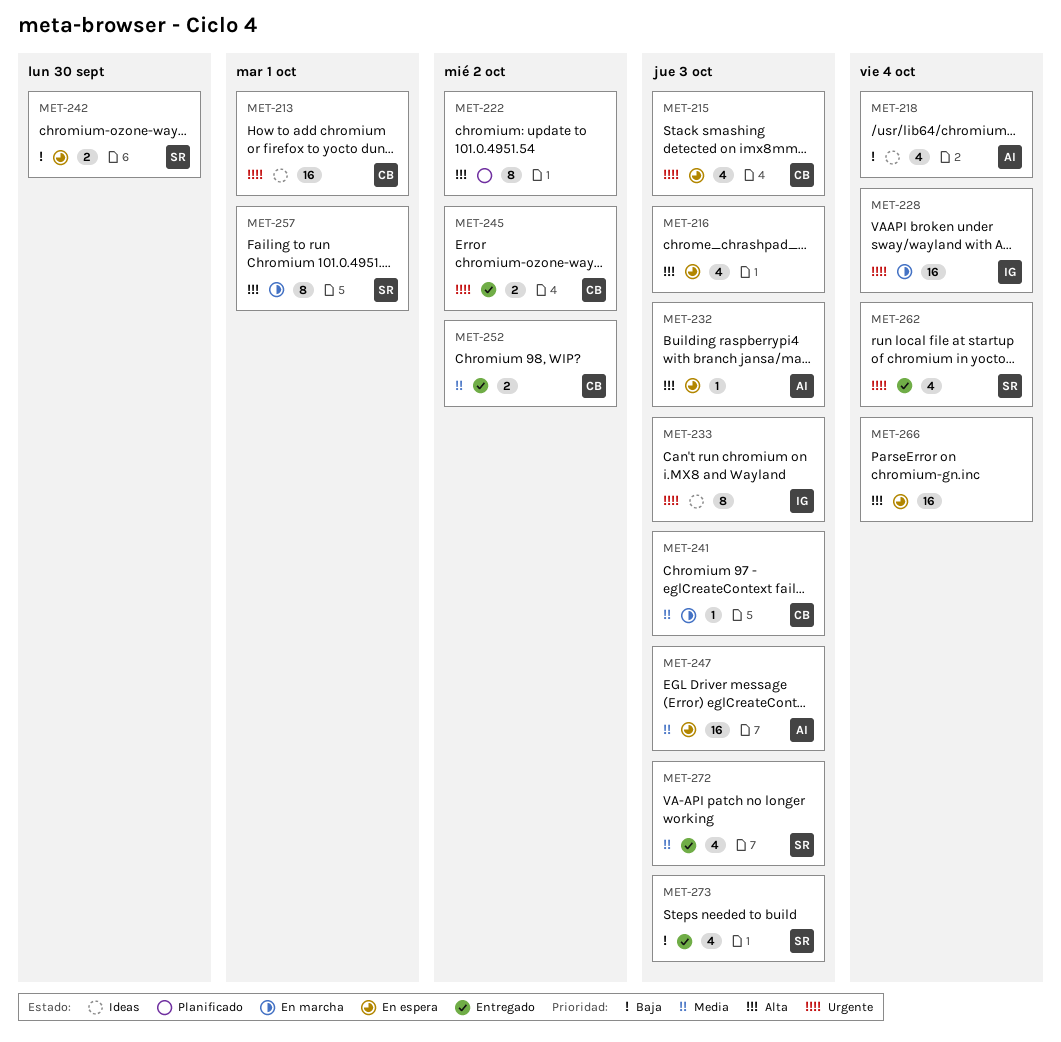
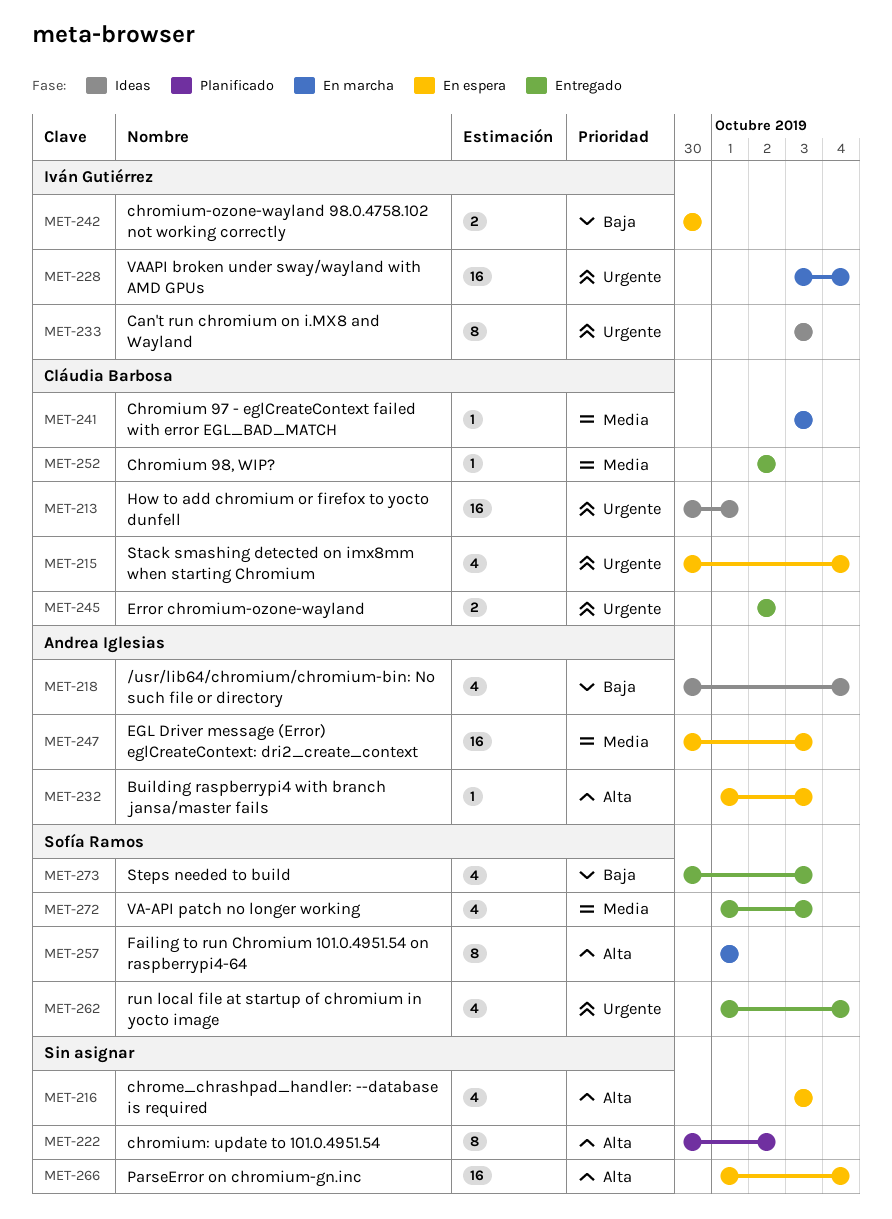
MET-215, due: Oct 3 -> Oct 4
MET-242, owner: Sofía Ramos -> Iván Gutiérrez
MET-252, estimate: 2 -> 1

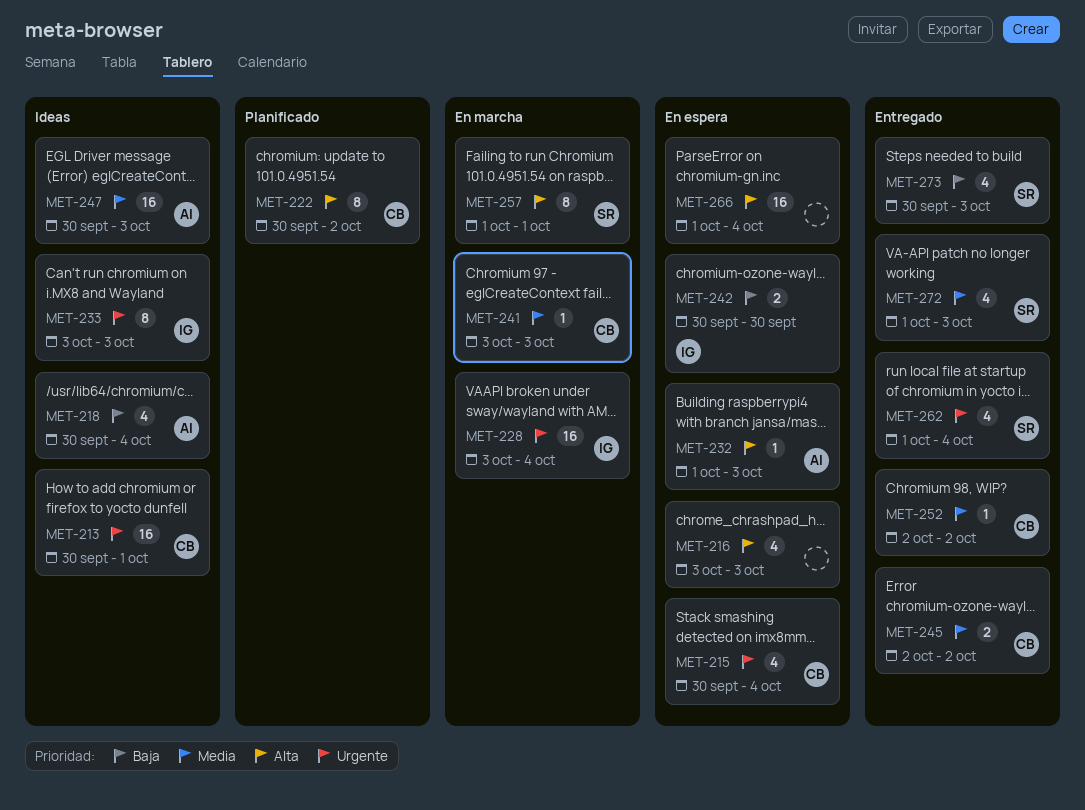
MET-222, owner: none -> Cláudia Barbosa
MET-245, priority: Urgente -> Media
MET-247, status: En espera -> Ideas

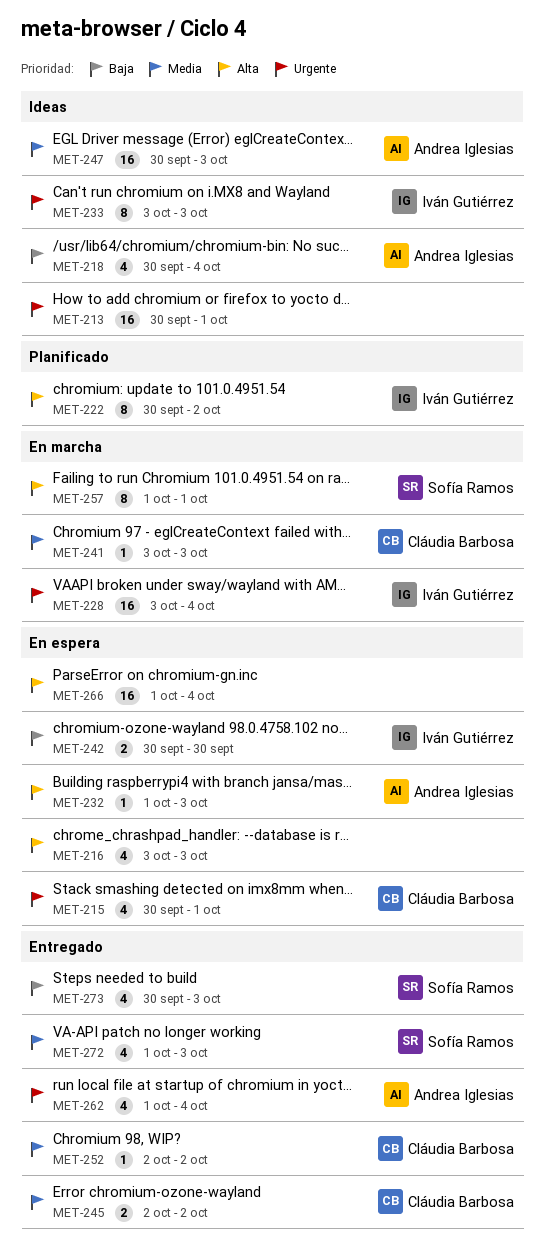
MET-213, owner: Cláudia Barbosa -> none
MET-215, due: Oct 4 -> Oct 1
MET-222, owner: Cláudia Barbosa -> Iván Gutiérrez
MET-262, owner: Sofía Ramos -> Andrea Iglesias

